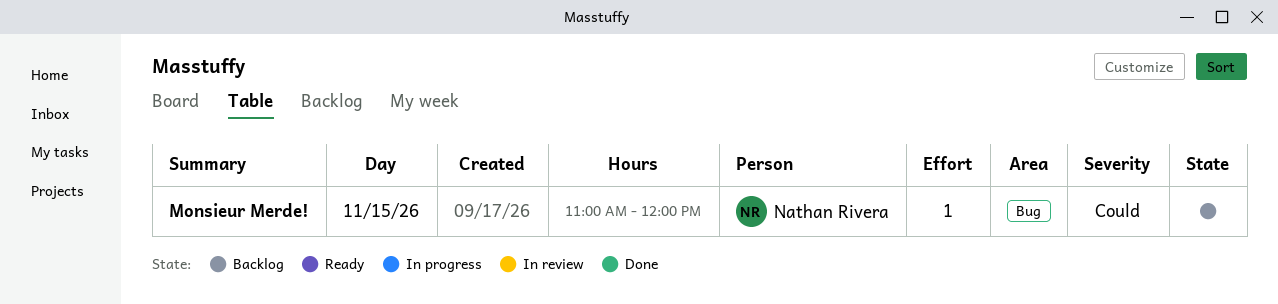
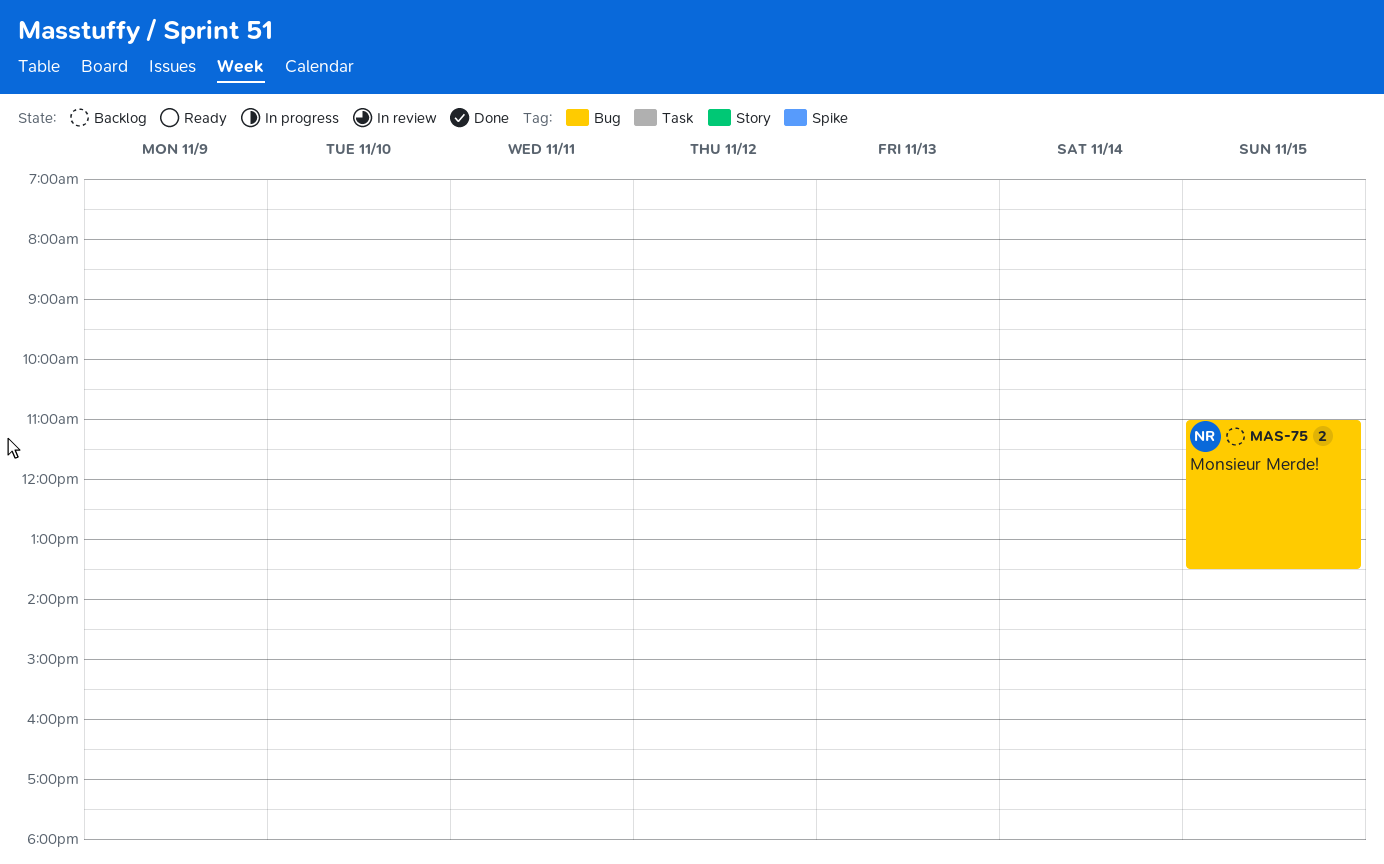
Monsieur Merde!, estimate: 1 -> 2
Monsieur Merde!, ends: 12:00 -> 13:30

